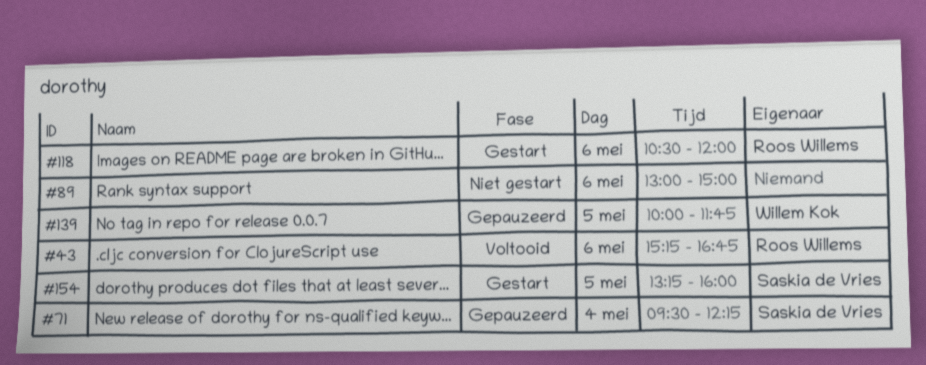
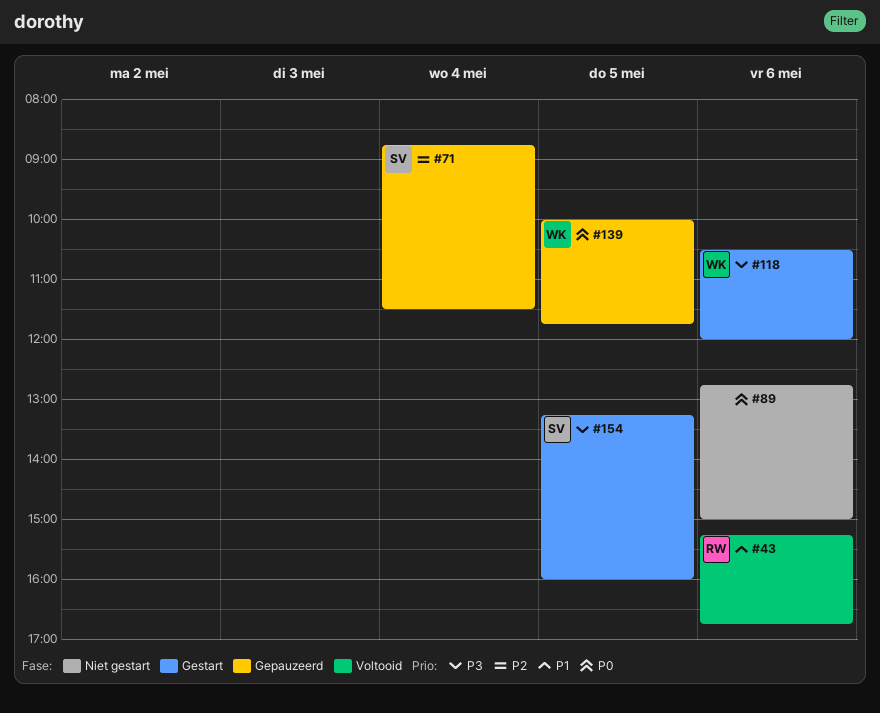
#71, begins: 09:30 -> 08:45
#71, ends: 12:15 -> 11:30
#89, begins: 13:00 -> 12:45
#118, owner: Roos Willems -> Willem Kok

